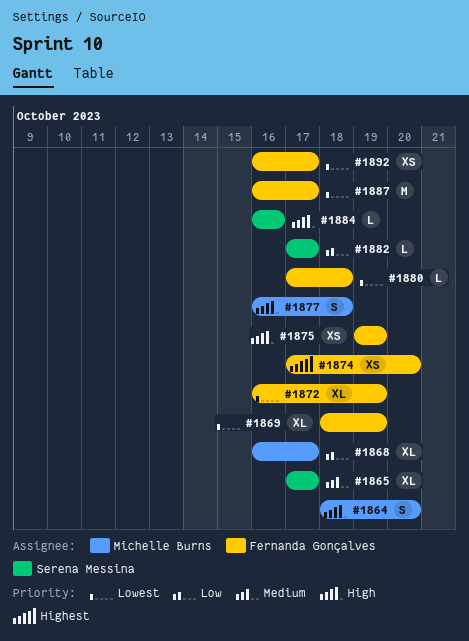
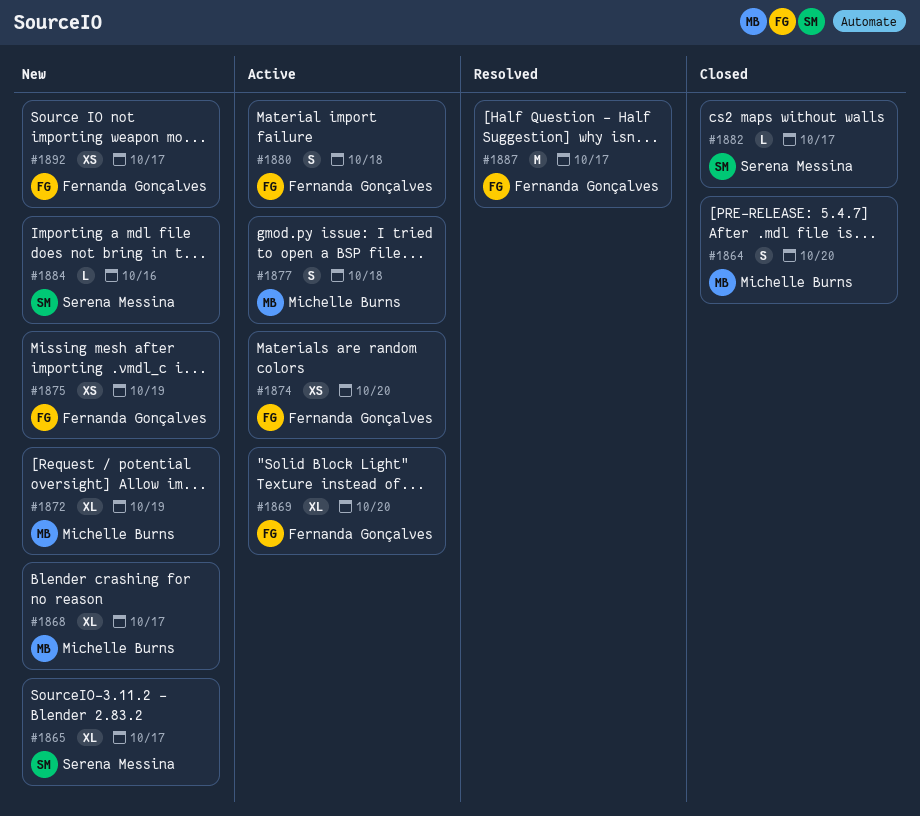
#1869, due: Oct 19 -> Oct 20
#1872, owner: Fernanda Gonçalves -> Michelle Burns
#1880, estimate: L -> S

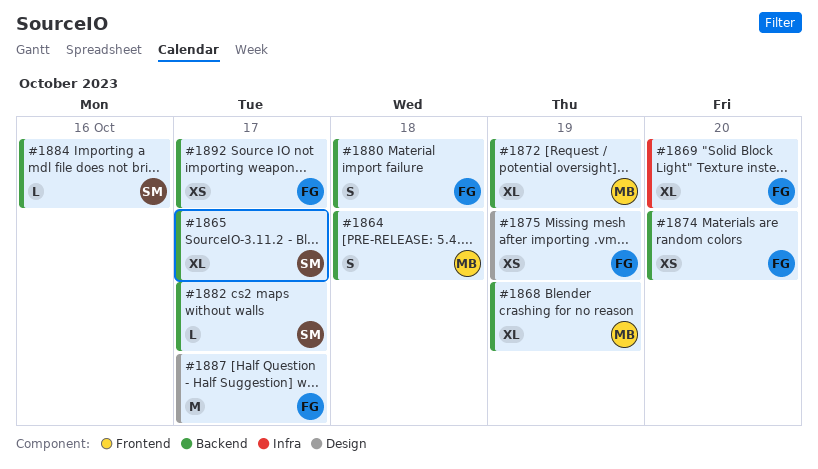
#1864, due: Oct 20 -> Oct 18
#1868, due: Oct 17 -> Oct 19
#1877: present -> none

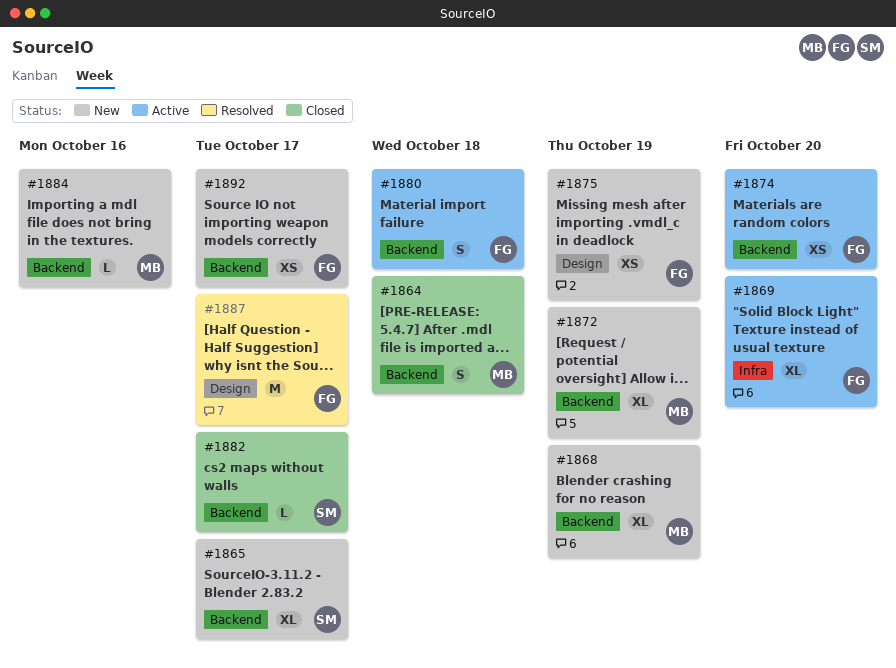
#1884, owner: SM -> MB

